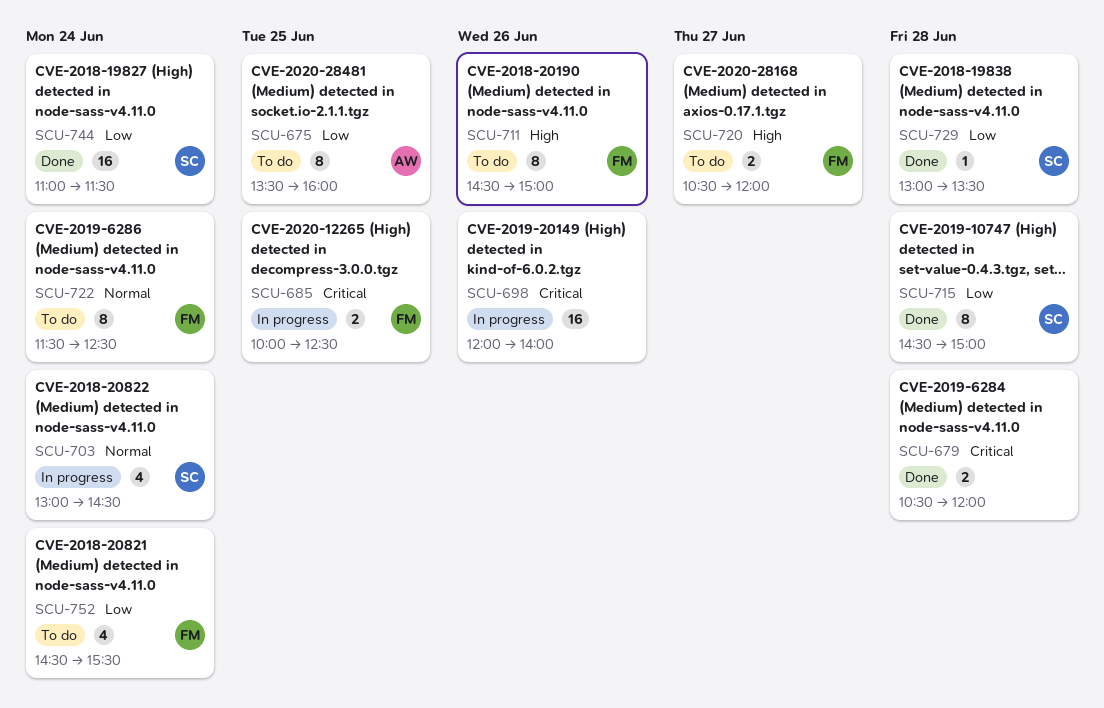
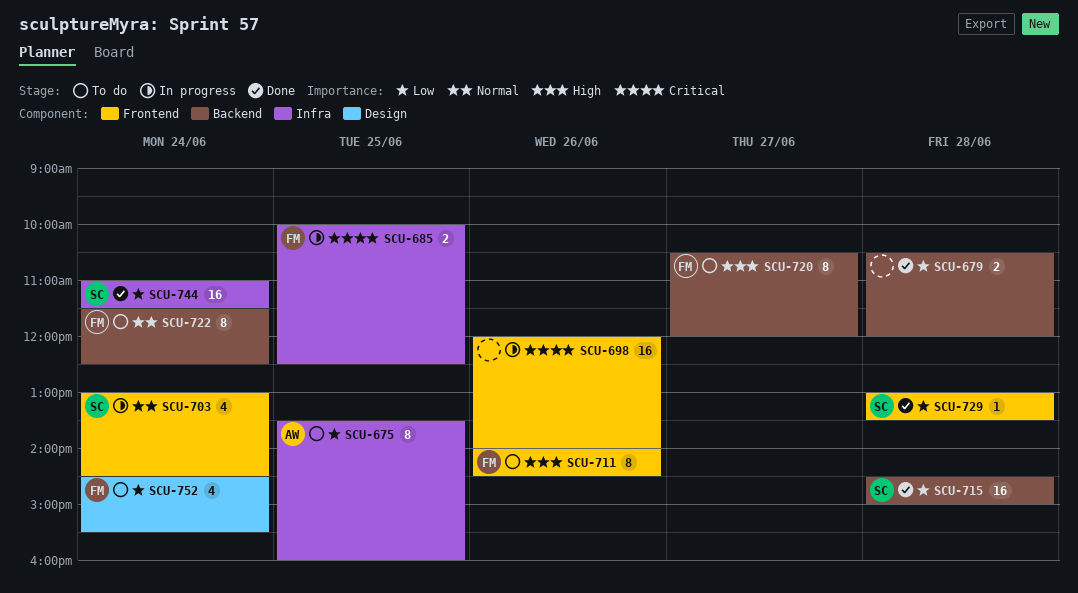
SCU-679, priority: Critical -> Low
SCU-711, begins: 14:30 -> 14:00
SCU-711, ends: 15:00 -> 14:30
SCU-715, estimate: 8 -> 16
SCU-720, estimate: 2 -> 8

